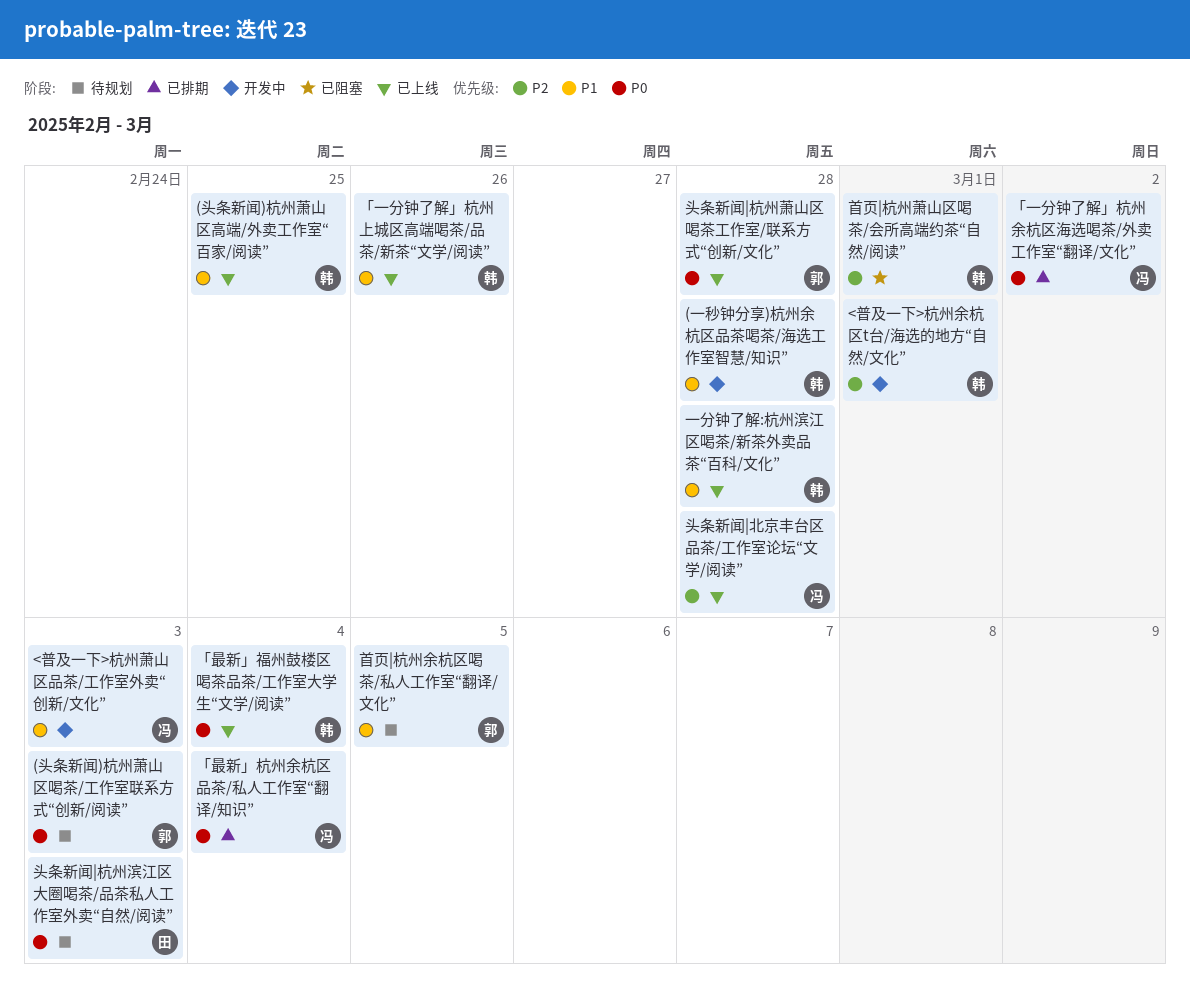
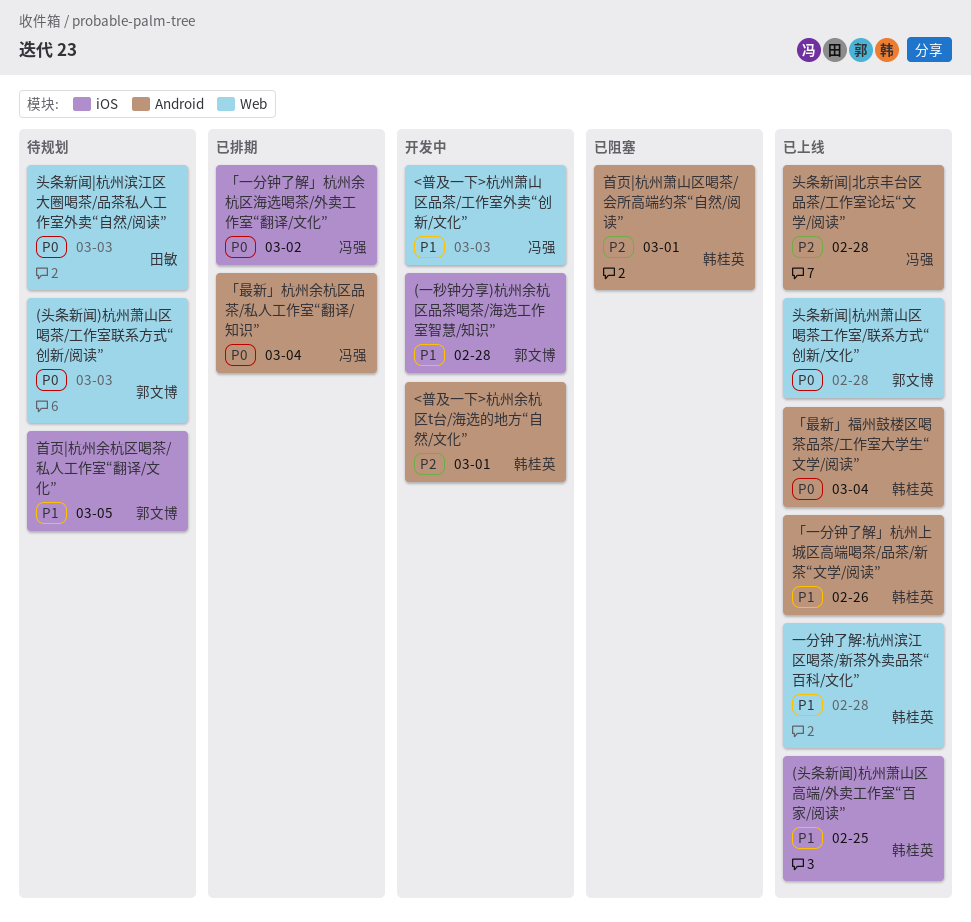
(一秒钟分享)杭州余杭区品茶喝茶/海选工作室智慧/知识”, owner: 韩桂英 -> 郭文博

